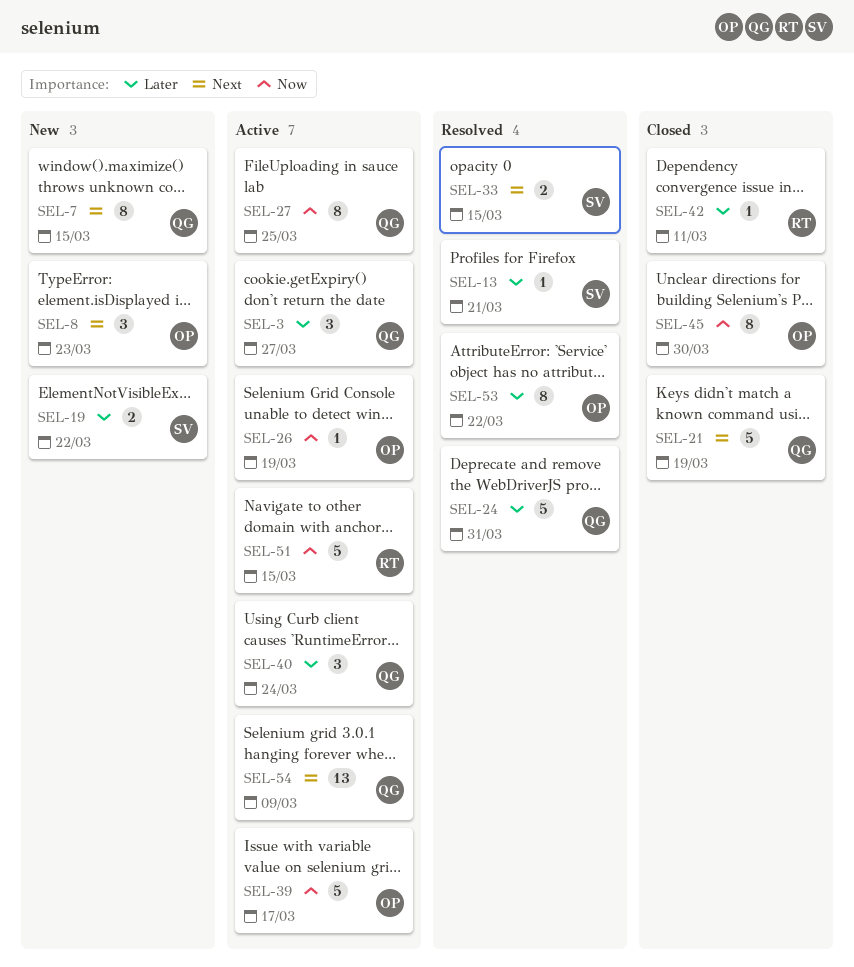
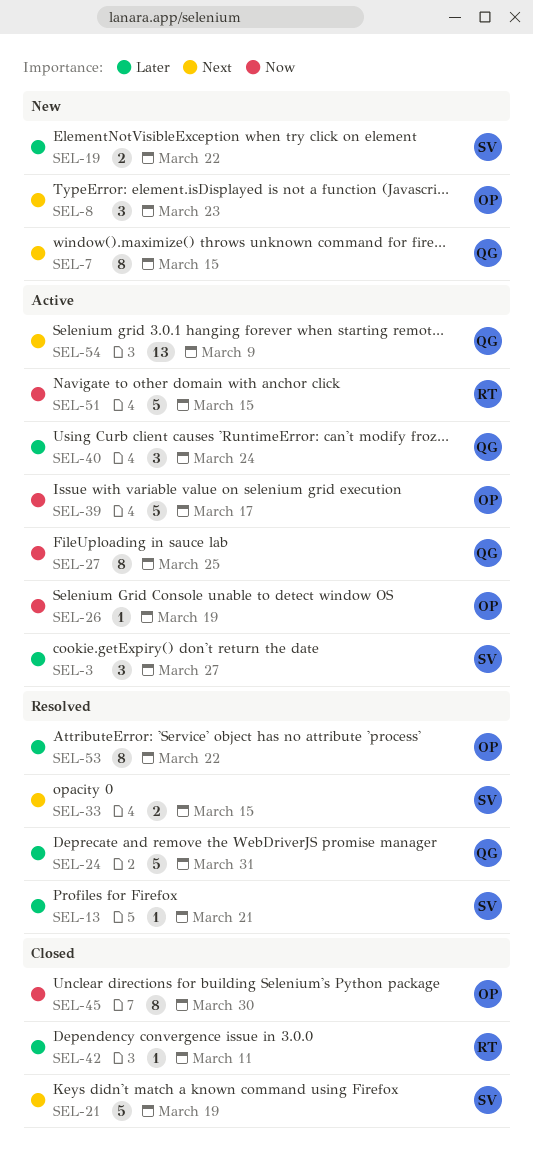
SEL-3, owner: QG -> SV
SEL-21, owner: QG -> SV

